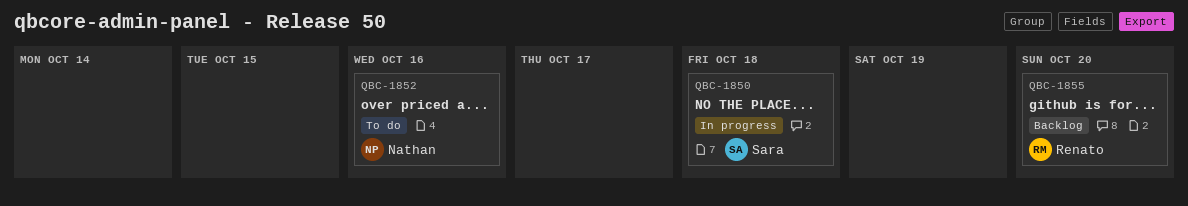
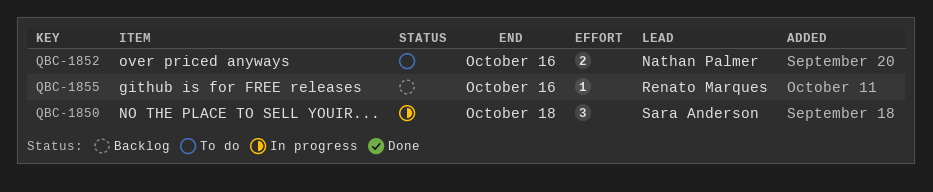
QBC-1855, due: Oct 20 -> Oct 16

